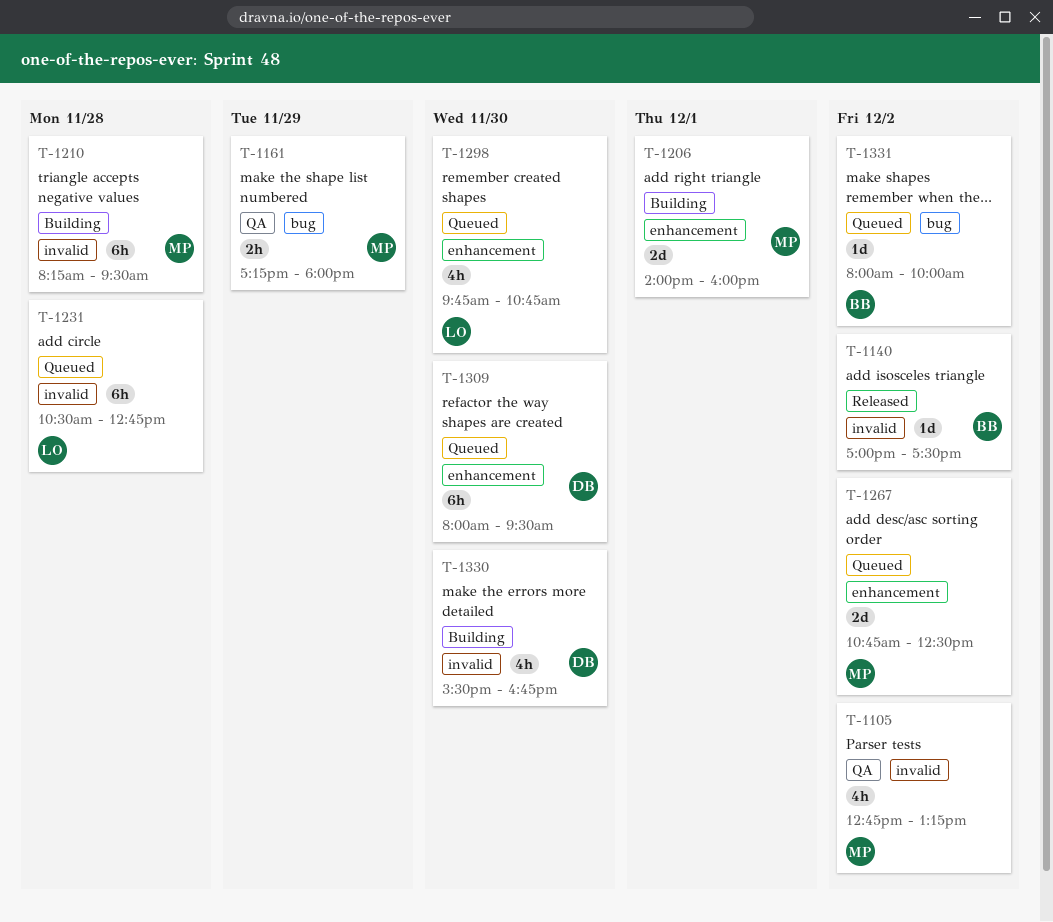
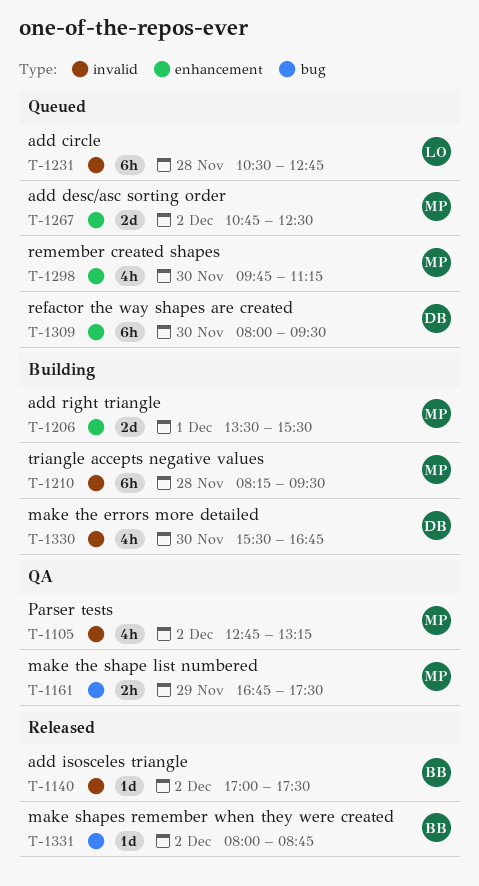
T-1161, begins: 17:15 -> 16:45
T-1161, ends: 18:00 -> 17:30
T-1206, begins: 14:00 -> 13:30
T-1206, ends: 16:00 -> 15:30
T-1298, owner: LO -> MP
T-1298, ends: 10:45 -> 11:15
T-1331, status: Queued -> Released
T-1331, ends: 10:00 -> 08:45

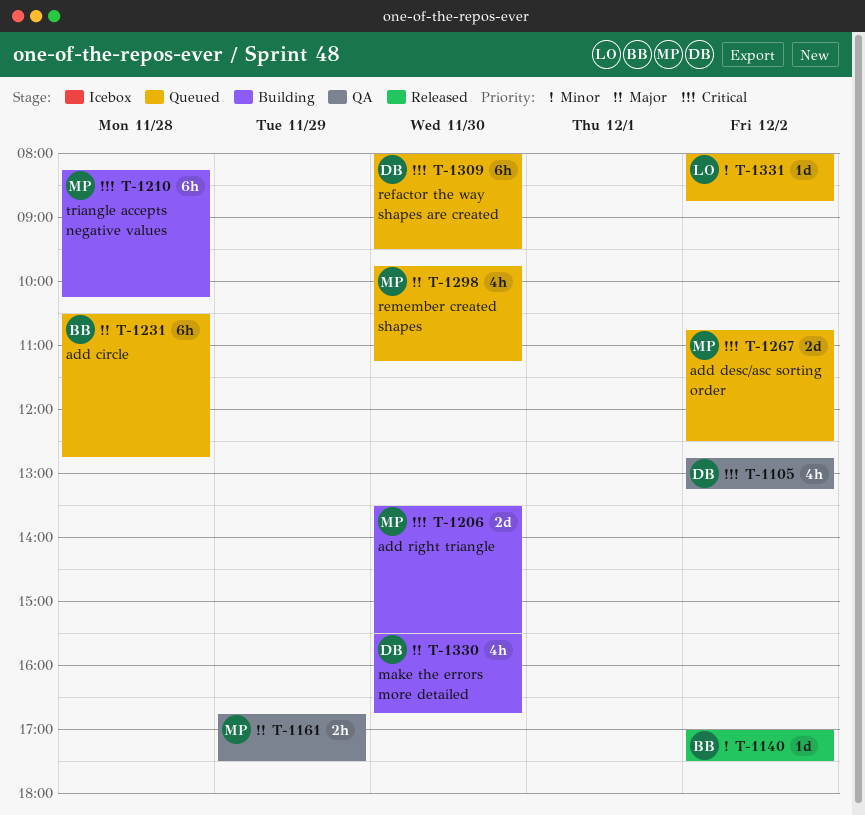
T-1105, owner: MP -> DB
T-1206, day: Dec 1 -> Nov 30
T-1210, ends: 09:30 -> 10:15
T-1231, owner: LO -> BB
T-1331, status: Released -> Queued
T-1331, owner: BB -> LO

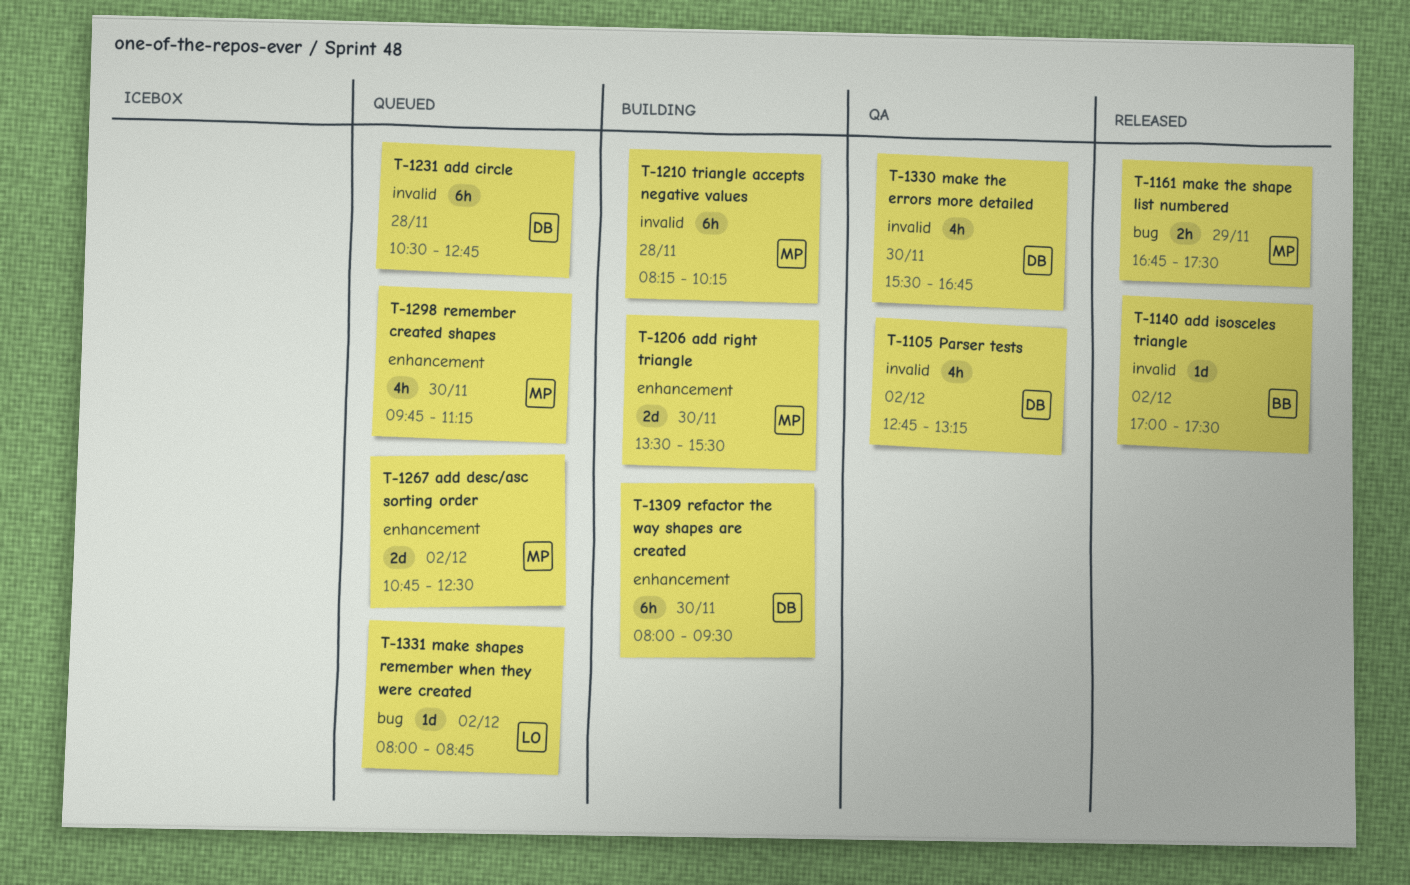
T-1161, status: QA -> Released
T-1231, owner: BB -> DB
T-1309, status: Queued -> Building
T-1330, status: Building -> QA

